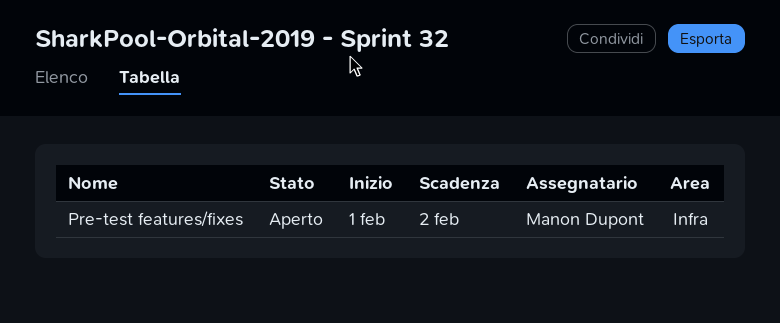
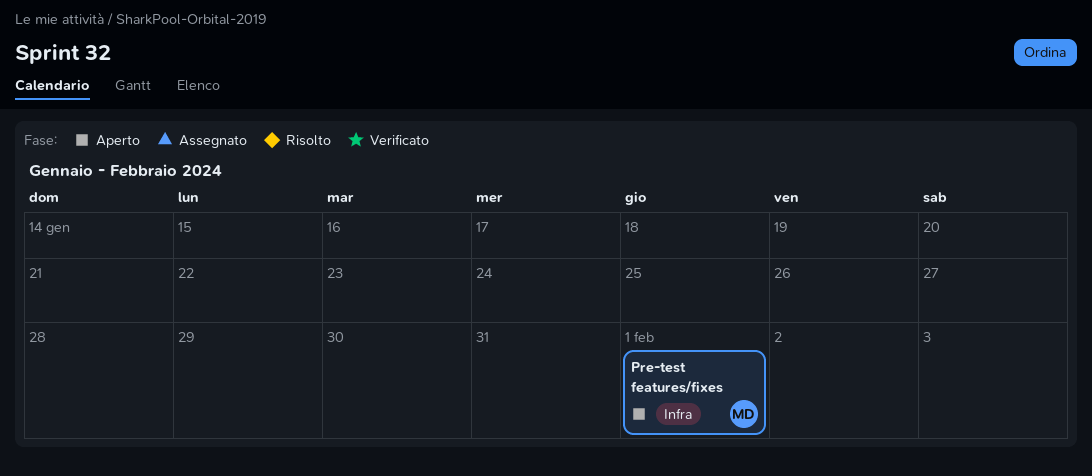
Pre-test features/fixes, due: Feb 2 -> Feb 1

